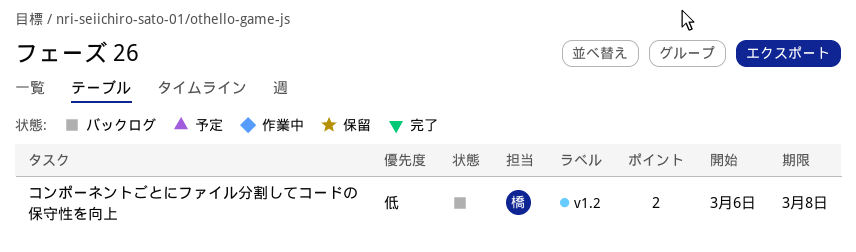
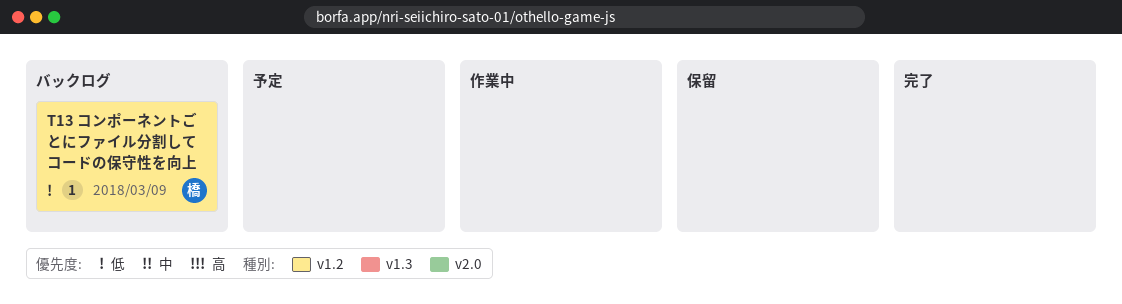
コンポーネントごとにファイル分割してコードの保守性を向上, estimate: 2 -> 1
コンポーネントごとにファイル分割してコードの保守性を向上, due: Mar 8 -> Mar 9

